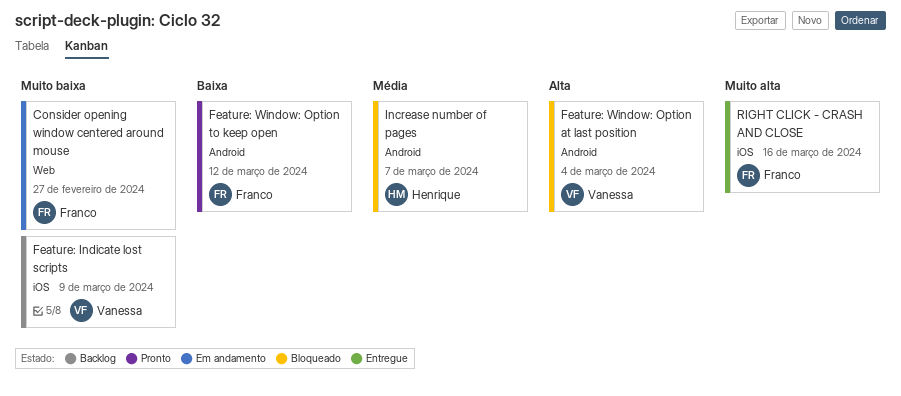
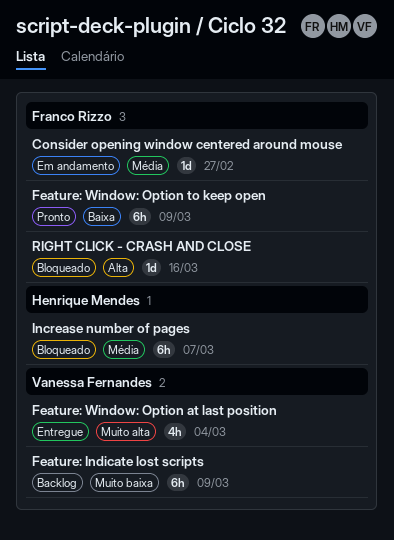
Consider opening window centered around mouse, priority: Muito baixa -> Média
Feature: Window: Option at last position, status: Bloqueado -> Entregue
Feature: Window: Option at last position, priority: Alta -> Muito alta
Feature: Window: Option to keep open, due: Mar 12 -> Mar 9
RIGHT CLICK - CRASH AND CLOSE, status: Entregue -> Bloqueado
RIGHT CLICK - CRASH AND CLOSE, priority: Muito alta -> Alta

